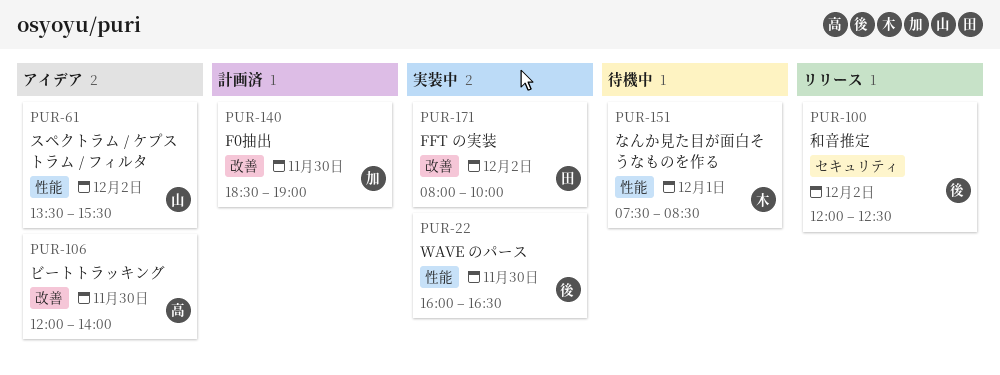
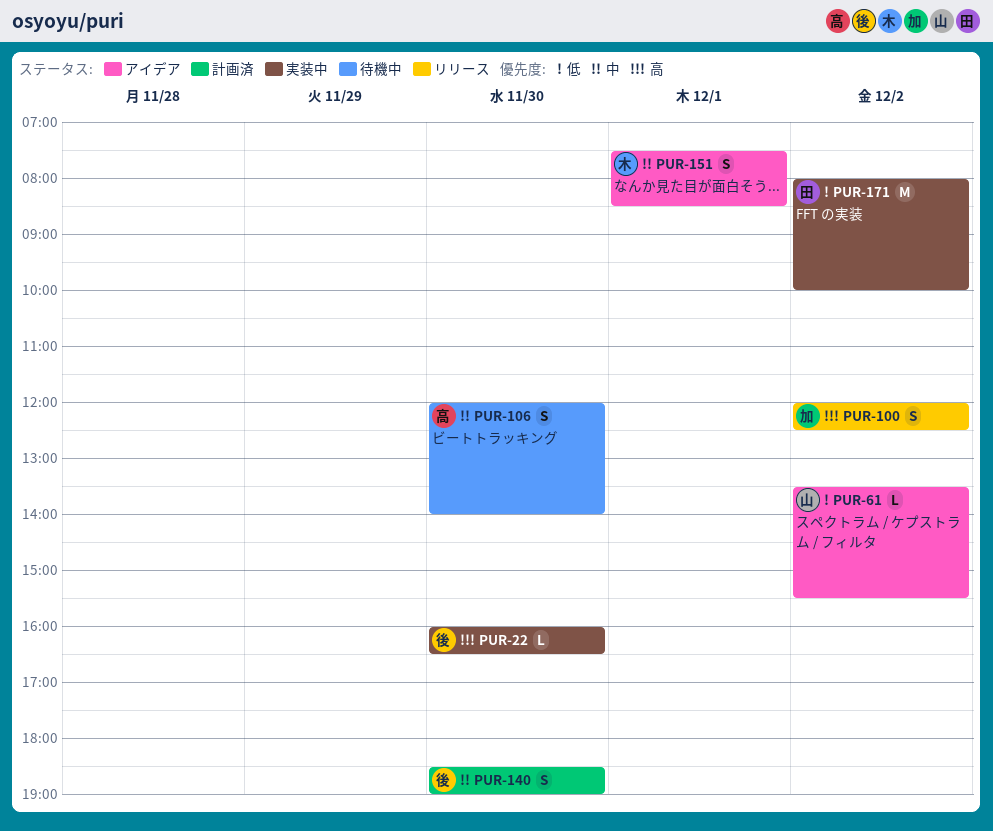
PUR-100, owner: 後 -> 加
PUR-106, status: アイデア -> 待機中
PUR-140, owner: 加 -> 後
PUR-151, status: 待機中 -> アイデア

